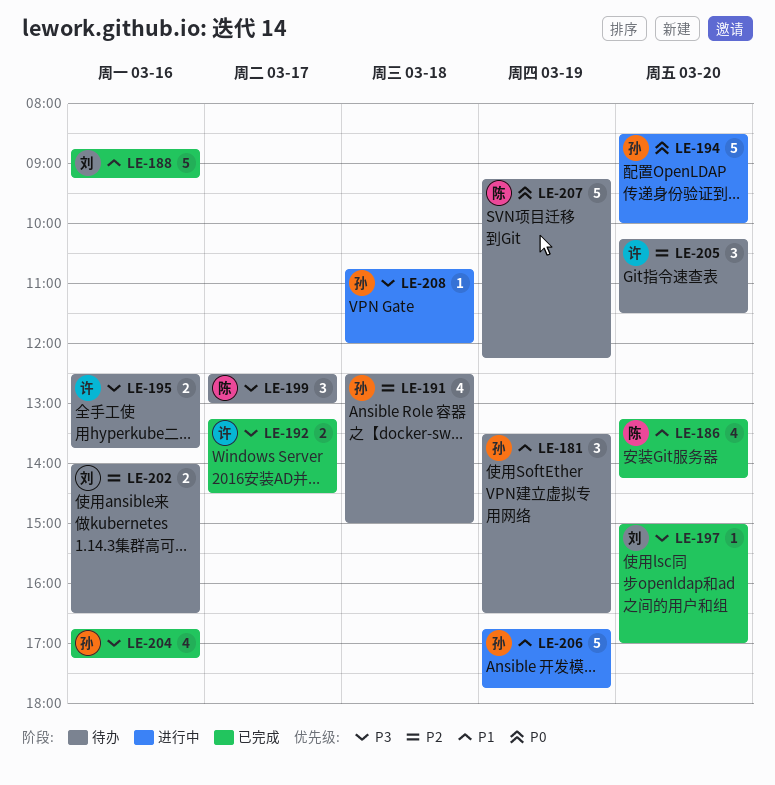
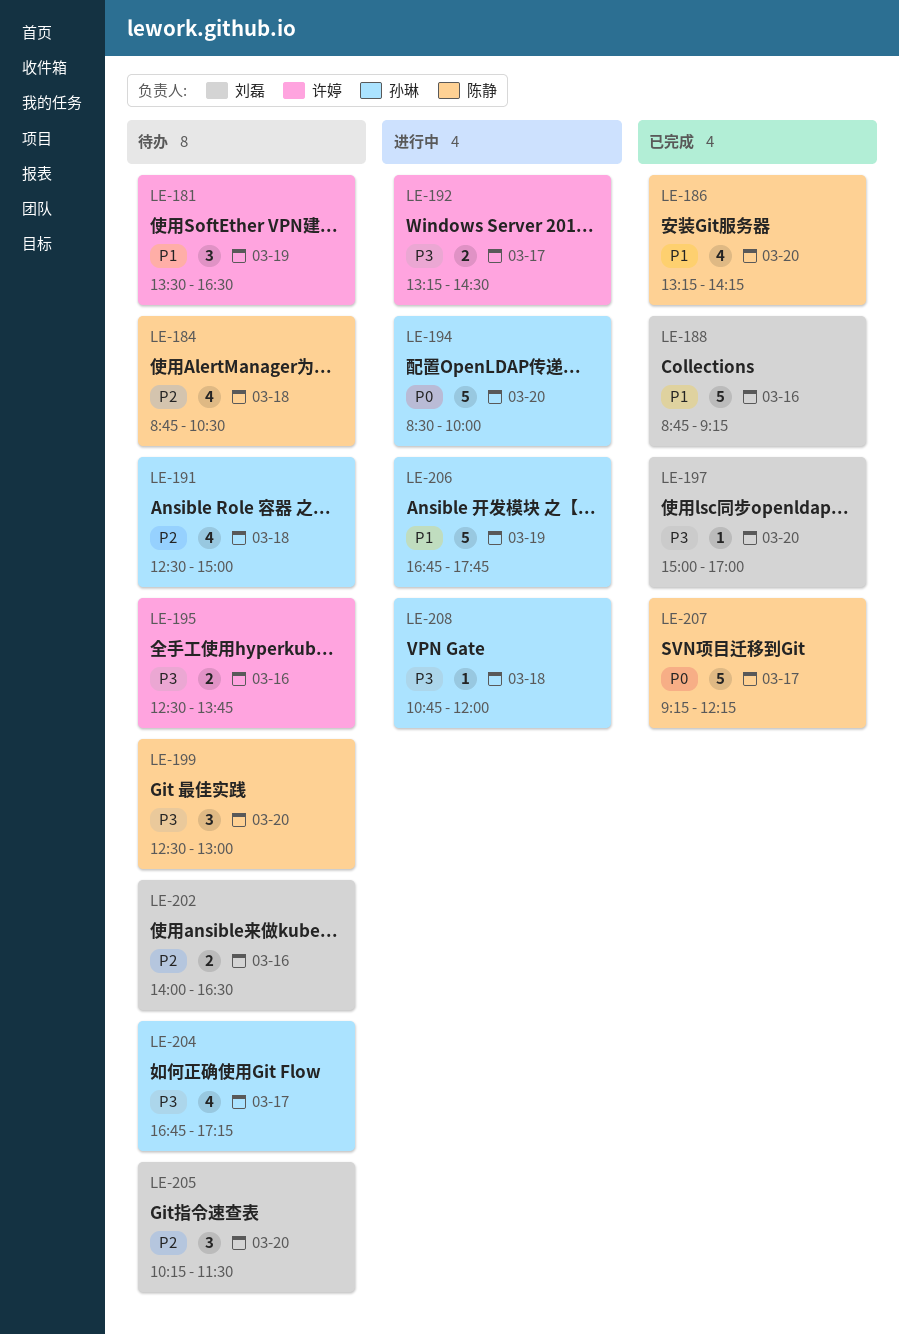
LE-181, owner: 孙琳 -> 许婷
LE-184: none -> present
LE-192, status: 已完成 -> 进行中
LE-199, day: Mar 17 -> Mar 20
LE-204, status: 已完成 -> 待办
LE-204, day: Mar 16 -> Mar 17
LE-205, owner: 许婷 -> 刘磊
LE-207, status: 待办 -> 已完成
LE-207, day: Mar 19 -> Mar 17

